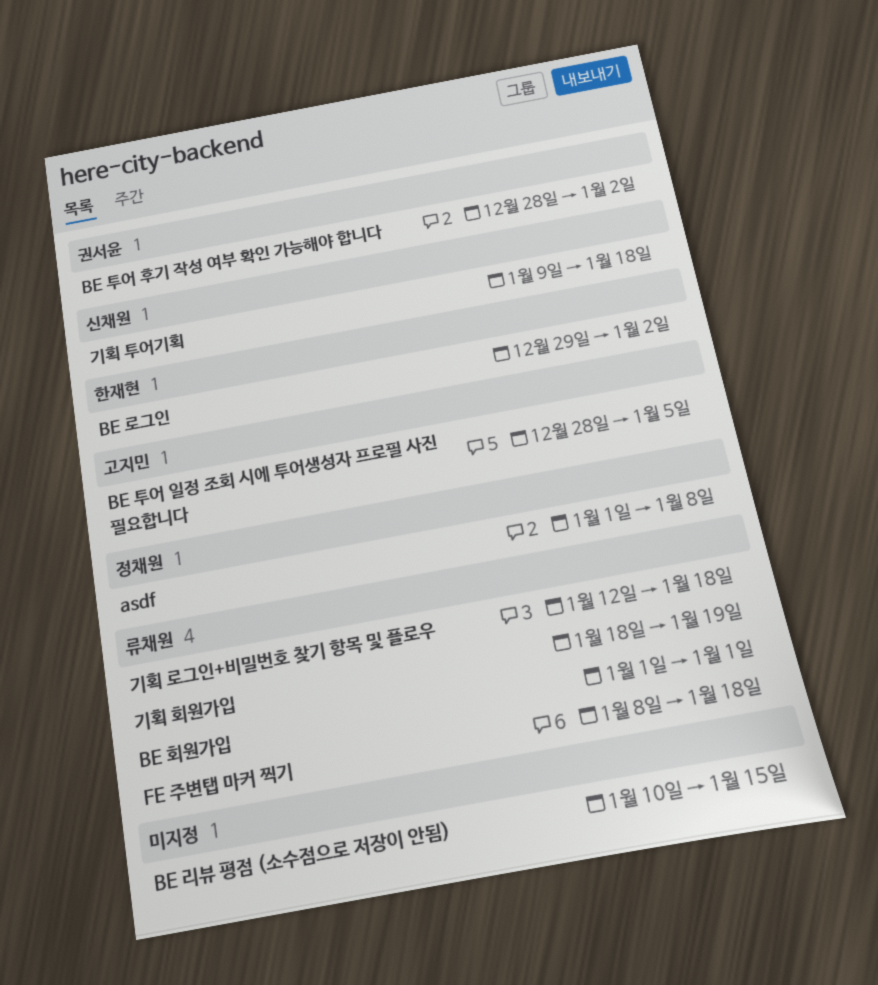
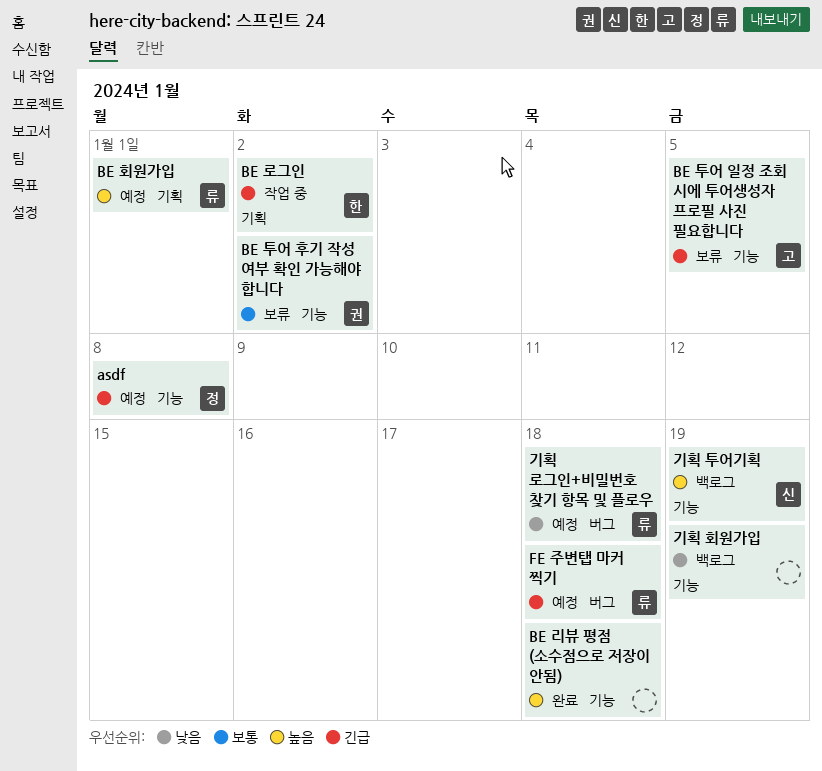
BE 리뷰 평점 (소수점으로 저장이 안됨), due: Jan 15 -> Jan 18
기획 투어기획, due: Jan 18 -> Jan 19
기획 회원가입, owner: 류채원 -> none

